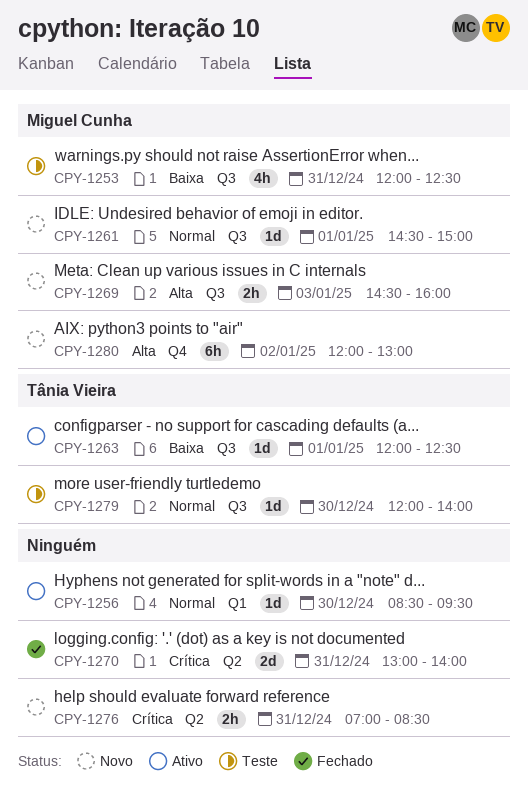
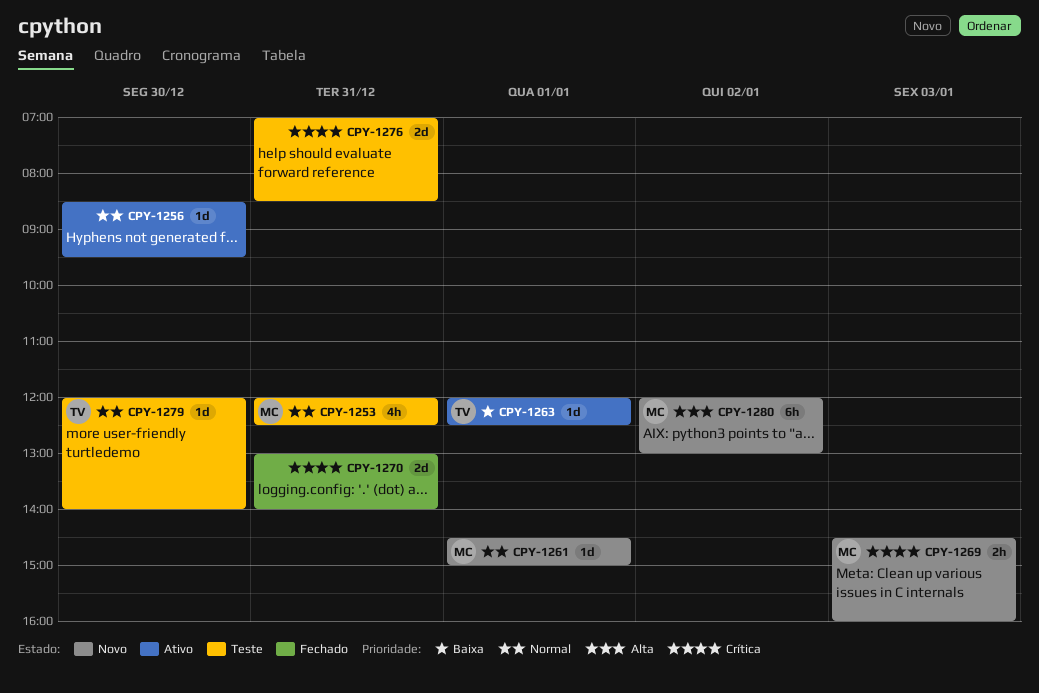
CPY-1253, priority: Baixa -> Normal
CPY-1269, priority: Alta -> Crítica
CPY-1276, status: Novo -> Teste
CPY-1276, estimate: 2h -> 2d

